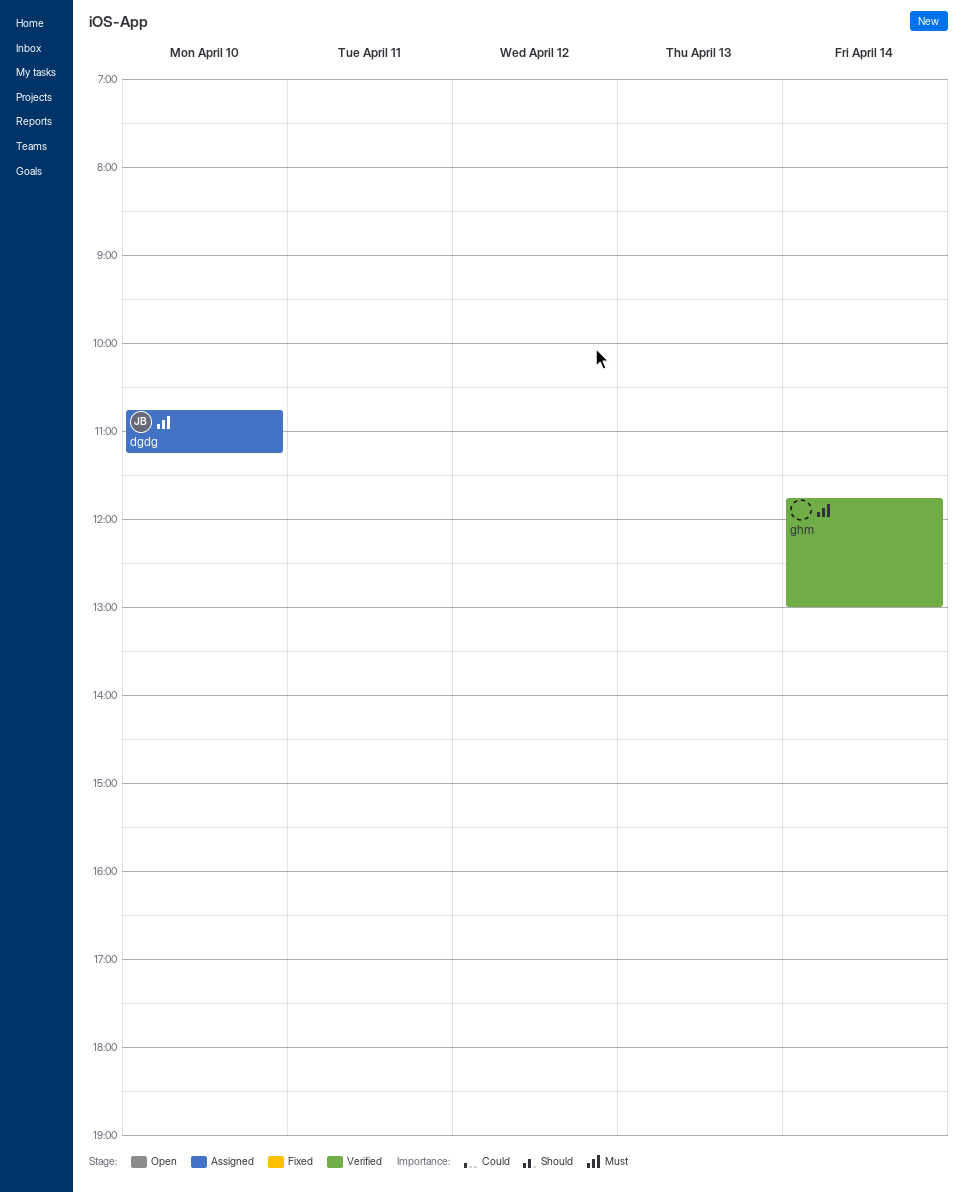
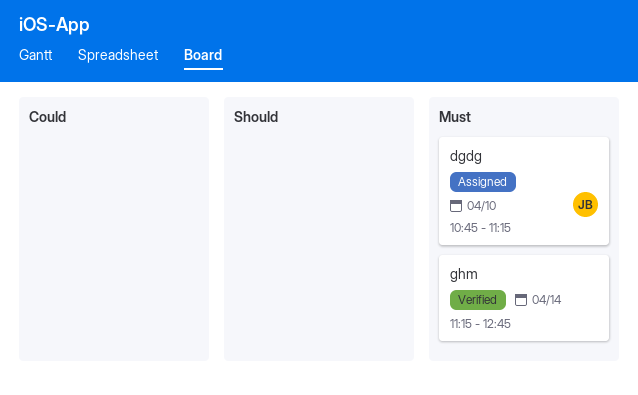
ghm, begins: 11:45 -> 11:15
ghm, ends: 13:00 -> 12:45

